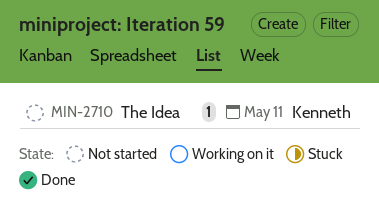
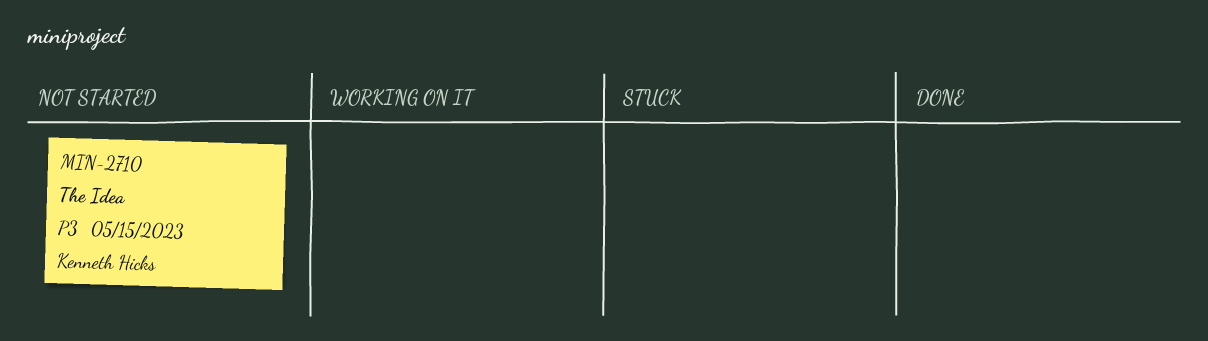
MIN-2710, due: May 11 -> May 15

